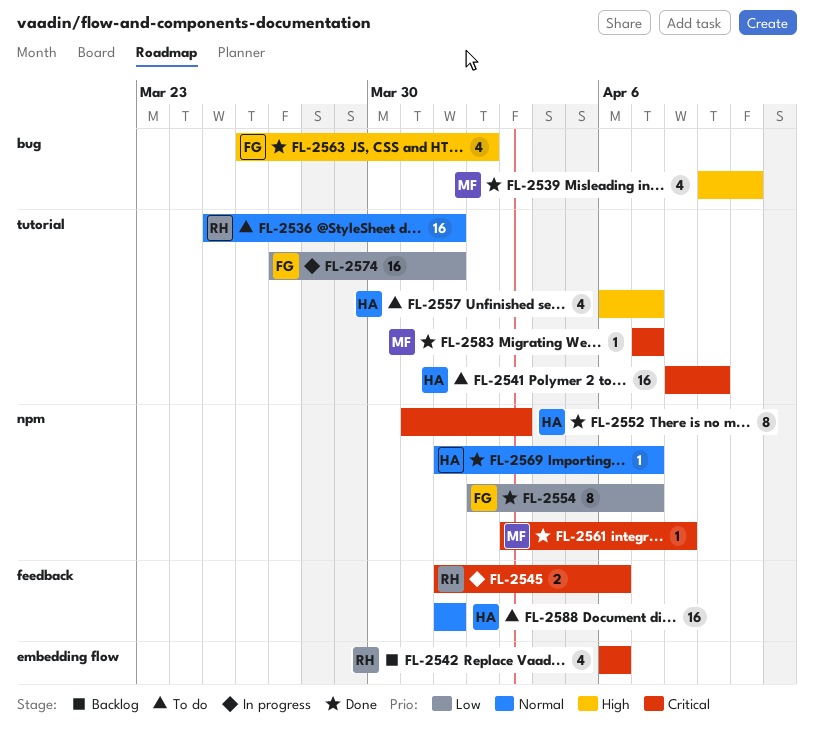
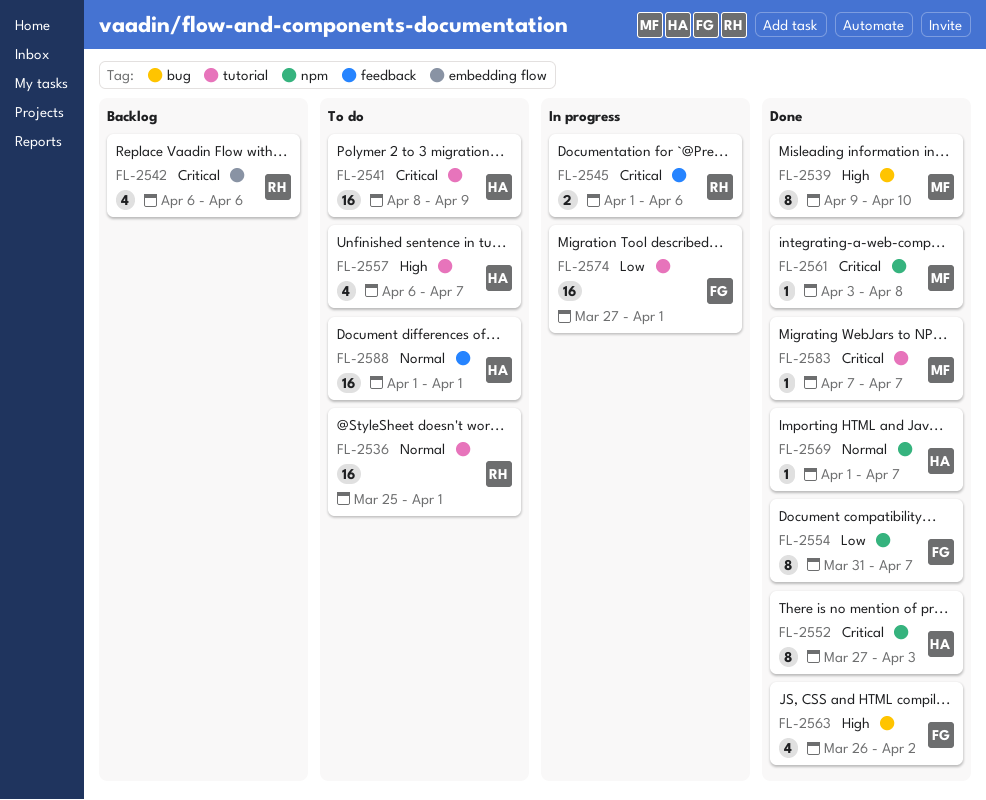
FL-2539, estimate: 4 -> 8
FL-2552, start: Mar 31 -> Mar 27
FL-2554, start: Apr 2 -> Mar 31

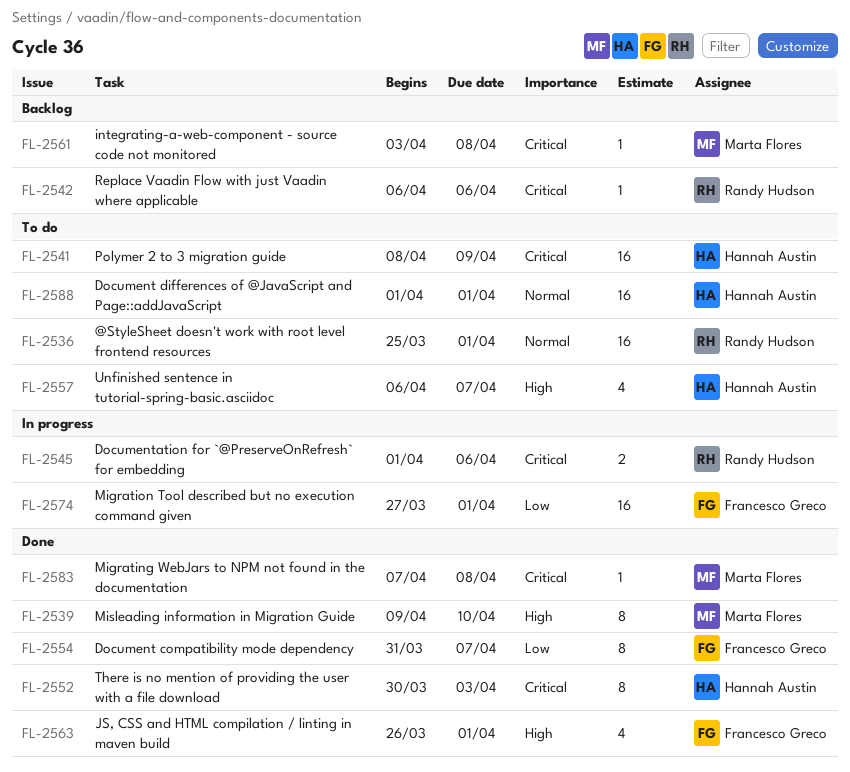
FL-2542, estimate: 4 -> 1
FL-2552, start: Mar 27 -> Mar 30
FL-2561, status: Done -> Backlog
FL-2563, due: Apr 2 -> Apr 1
FL-2569: present -> none
FL-2583, due: Apr 7 -> Apr 8

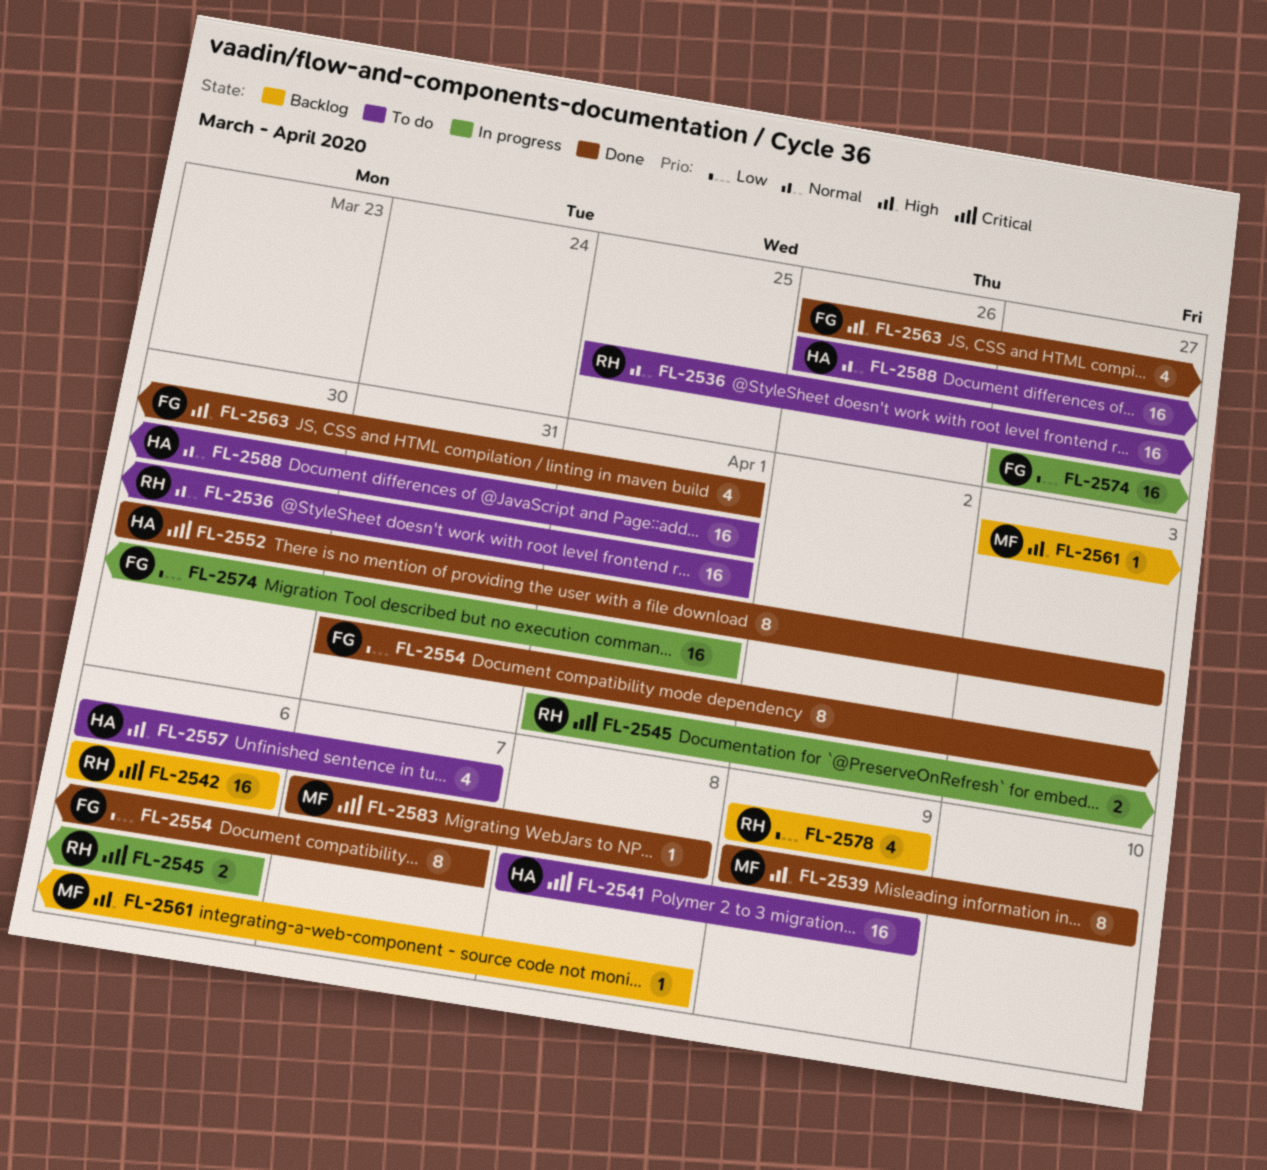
FL-2542, estimate: 1 -> 16
FL-2561, priority: Critical -> High
FL-2578: none -> present
FL-2588, start: Apr 1 -> Mar 26

